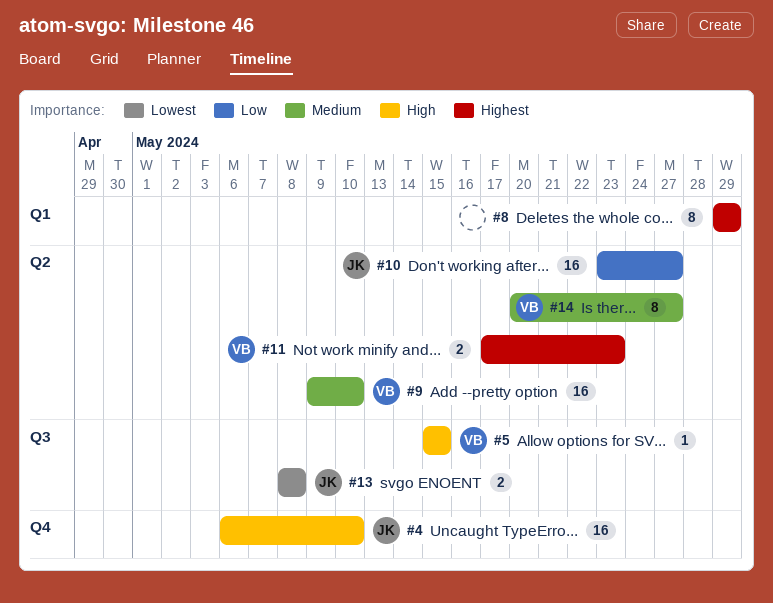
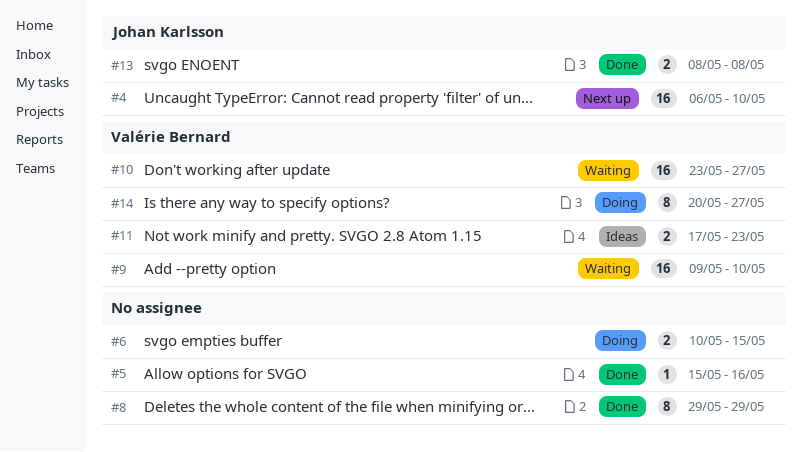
#5, owner: Valérie Bernard -> none
#5, due: May 15 -> May 16
#6: none -> present
#10, owner: Johan Karlsson -> Valérie Bernard

